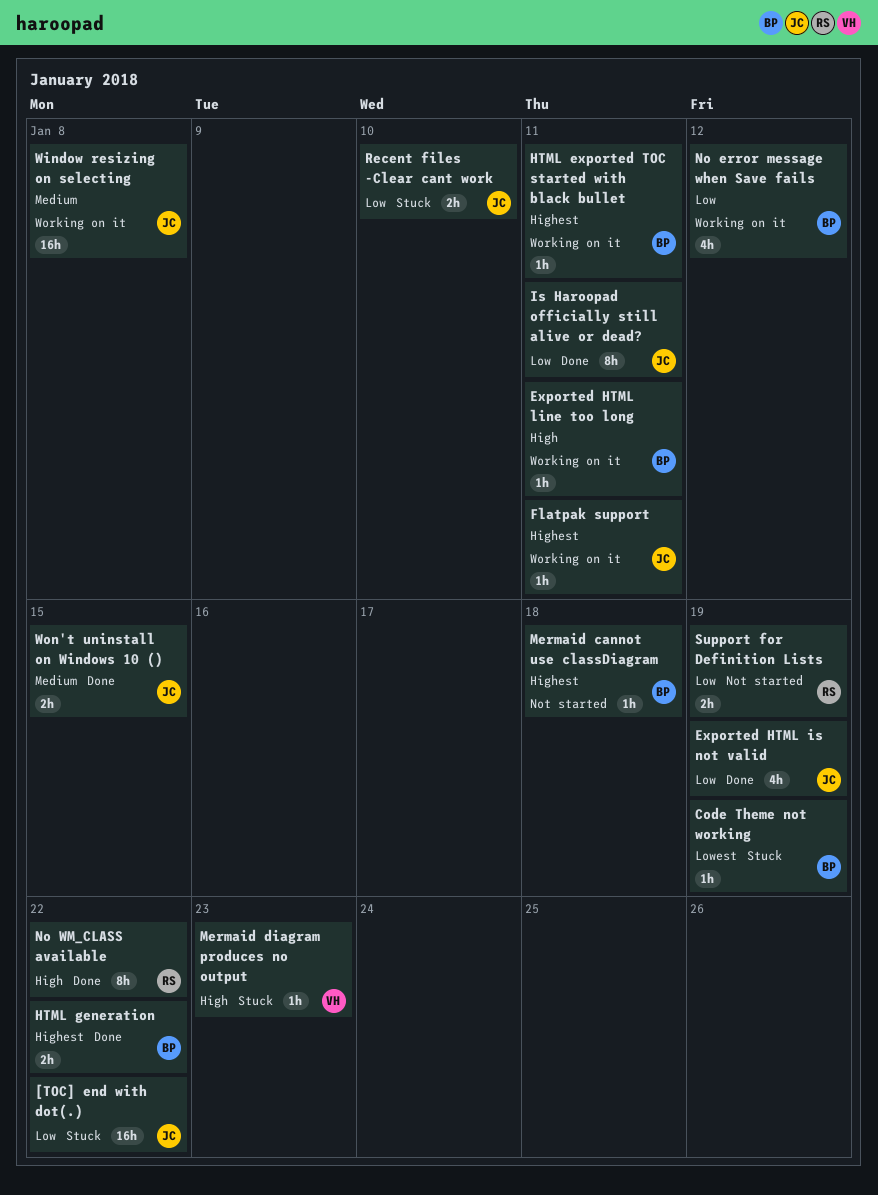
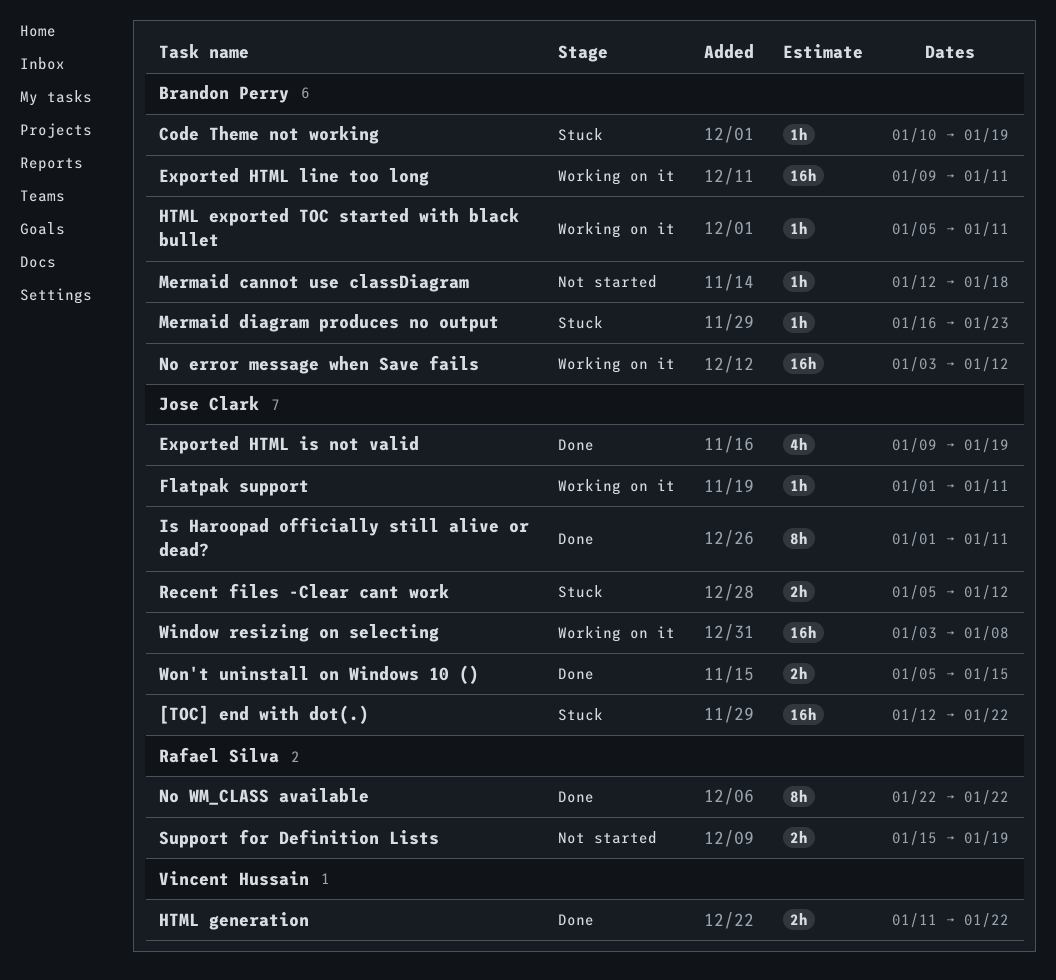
Exported HTML line too long, estimate: 1h -> 16h
HTML generation, owner: Brandon Perry -> Vincent Hussain
Mermaid diagram produces no output, owner: Vincent Hussain -> Brandon Perry
No error message when Save fails, estimate: 4h -> 16h
Recent files -Clear cant work, due: Jan 10 -> Jan 12

